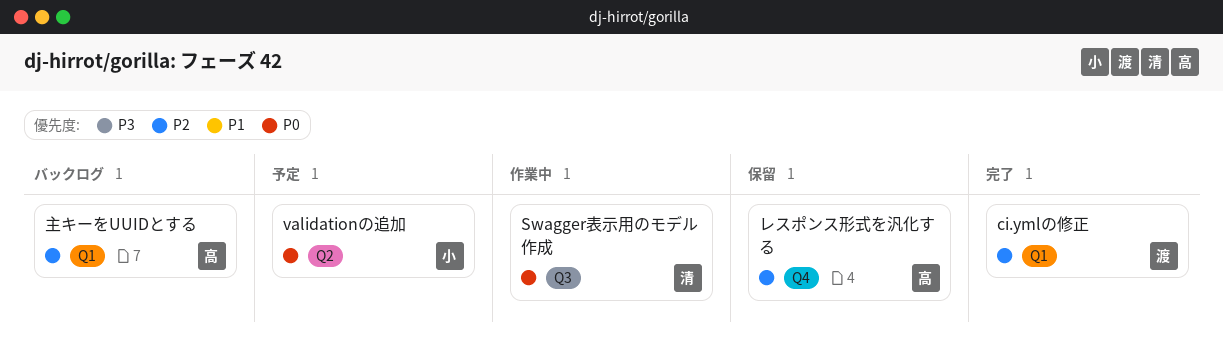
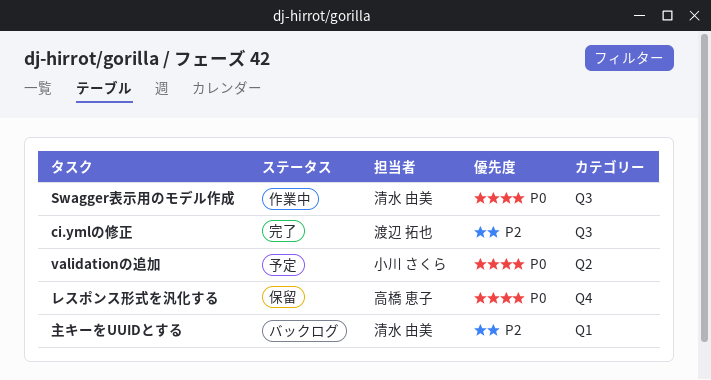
ci.ymlの修正, label: Q1 -> Q3
レスポンス形式を汎化する, priority: P2 -> P0
主キーをUUIDとする, owner: 高橋 恵子 -> 清水 由美

